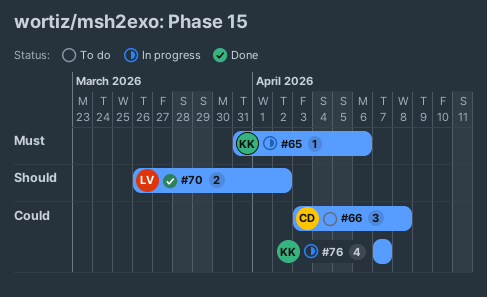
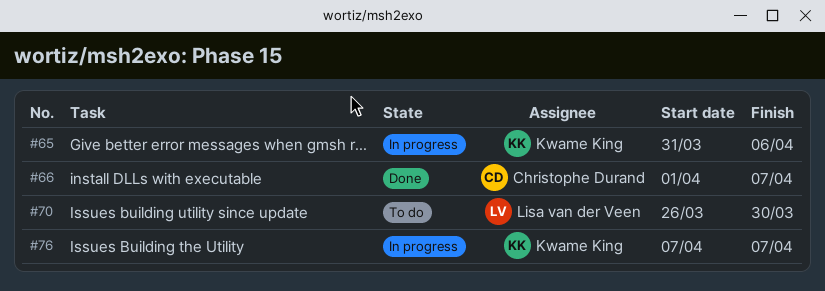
#66, status: To do -> Done
#66, start: Apr 3 -> Apr 1
#66, due: Apr 8 -> Apr 7
#70, status: Done -> To do
#70, due: Apr 2 -> Mar 30

